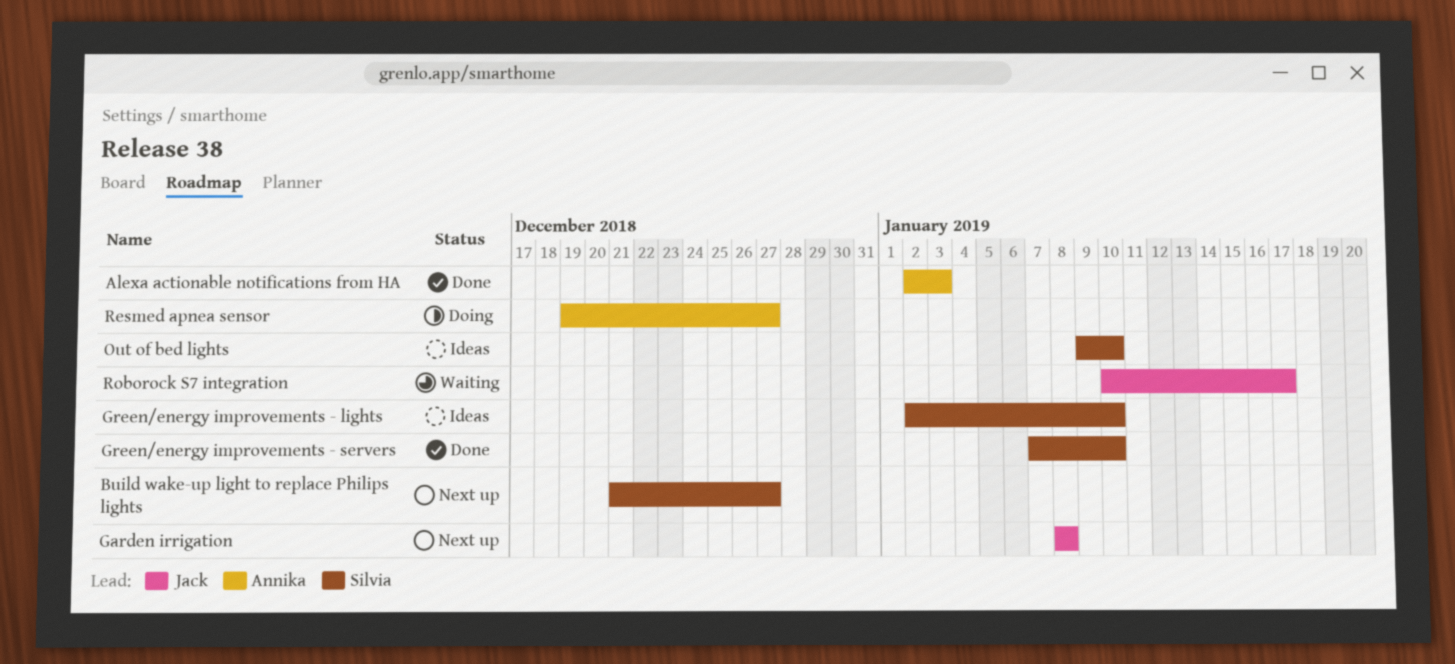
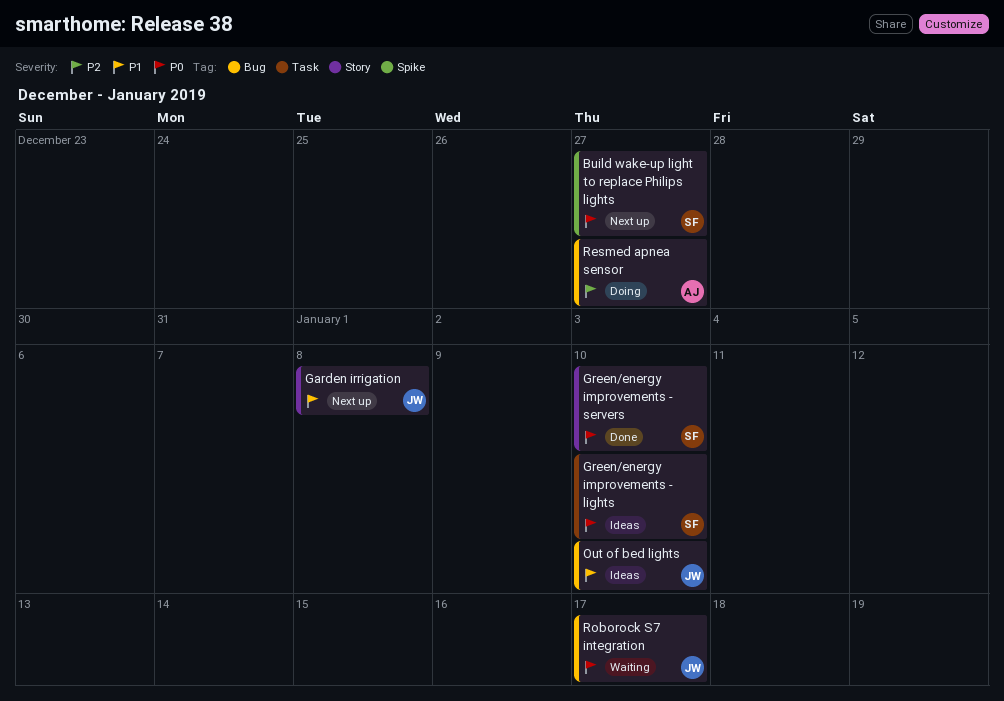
Alexa actionable notifications from HA: present -> none
Out of bed lights, owner: Silvia -> Jack

